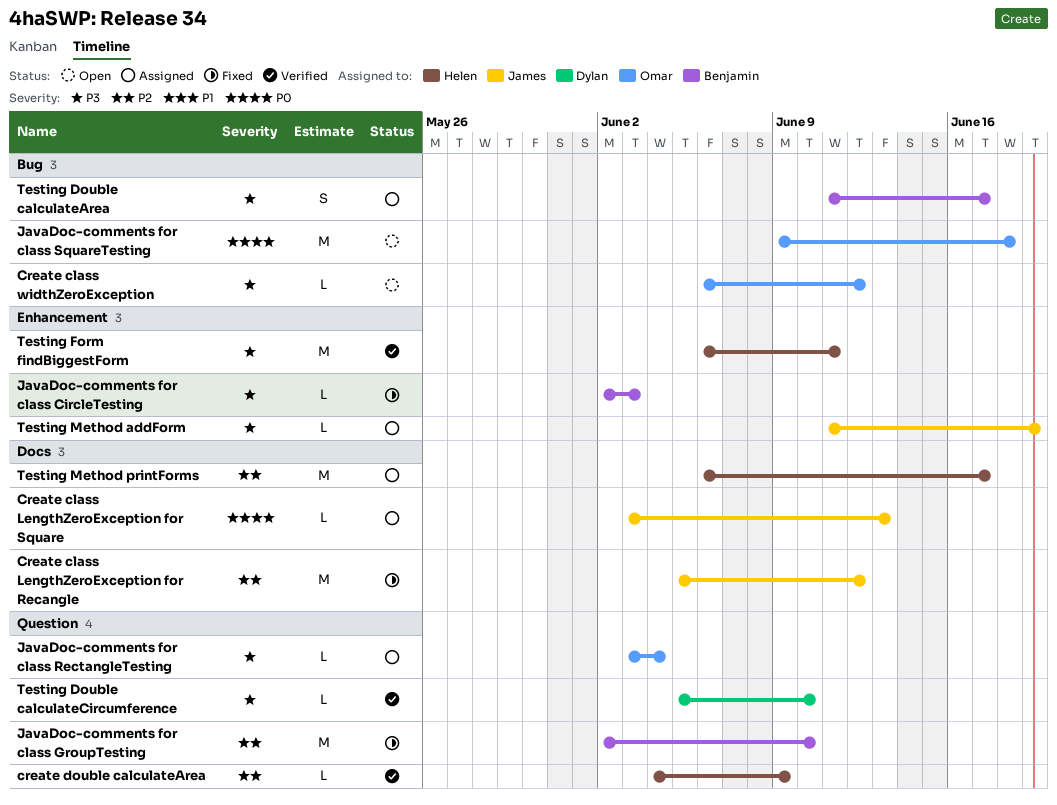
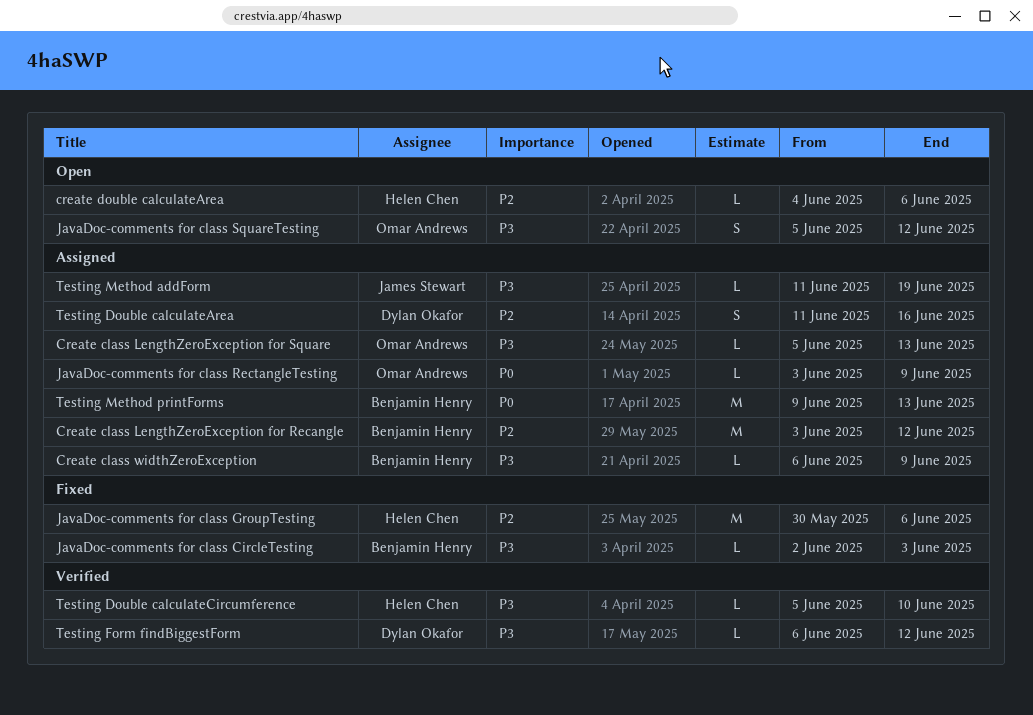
Create class LengthZeroException for Recangle, status: Fixed -> Assigned
Create class LengthZeroException for Recangle, owner: James Stewart -> Benjamin Henry
Create class LengthZeroException for Recangle, start: Jun 5 -> Jun 3
Create class LengthZeroException for Square, owner: James Stewart -> Omar Andrews
Create class LengthZeroException for Square, priority: P0 -> P3
Create class LengthZeroException for Square, start: Jun 3 -> Jun 5
Create class widthZeroException, status: Open -> Assigned
Create class widthZeroException, owner: Omar Andrews -> Benjamin Henry
Create class widthZeroException, due: Jun 12 -> Jun 9
create double calculateArea, status: Verified -> Open
create double calculateArea, due: Jun 9 -> Jun 6
JavaDoc-comments for class GroupTesting, owner: Benjamin Henry -> Helen Chen
JavaDoc-comments for class GroupTesting, start: Jun 2 -> May 30
JavaDoc-comments for class GroupTesting, due: Jun 10 -> Jun 6
JavaDoc-comments for class RectangleTesting, priority: P3 -> P0
JavaDoc-comments for class RectangleTesting, due: Jun 4 -> Jun 9
JavaDoc-comments for class SquareTesting, priority: P0 -> P3
JavaDoc-comments for class SquareTesting, estimate: M -> S
JavaDoc-comments for class SquareTesting, start: Jun 9 -> Jun 5
JavaDoc-comments for class SquareTesting, due: Jun 18 -> Jun 12
Testing Double calculateArea, owner: Benjamin Henry -> Dylan Okafor
Testing Double calculateArea, priority: P3 -> P2
Testing Double calculateArea, due: Jun 17 -> Jun 16
Testing Double calculateCircumference, owner: Dylan Okafor -> Helen Chen
Testing Form findBiggestForm, owner: Helen Chen -> Dylan Okafor
Testing Form findBiggestForm, estimate: M -> L
Testing Form findBiggestForm, due: Jun 11 -> Jun 12
Testing Method printForms, owner: Helen Chen -> Benjamin Henry
Testing Method printForms, priority: P2 -> P0
Testing Method printForms, start: Jun 6 -> Jun 9
Testing Method printForms, due: Jun 17 -> Jun 13

